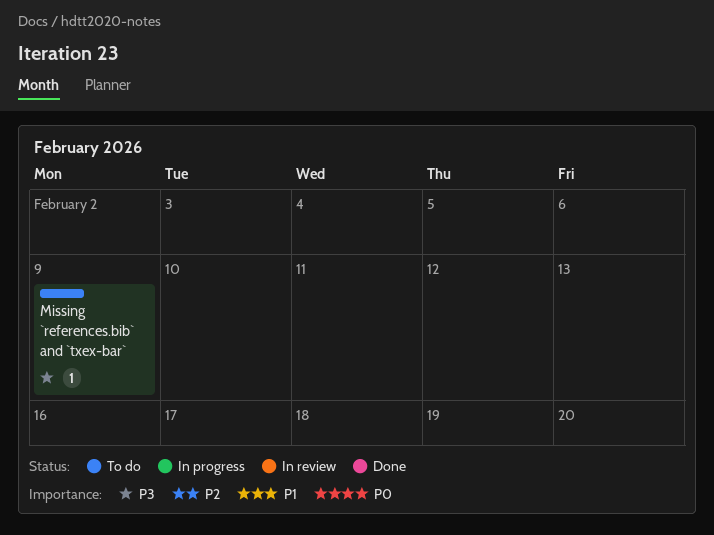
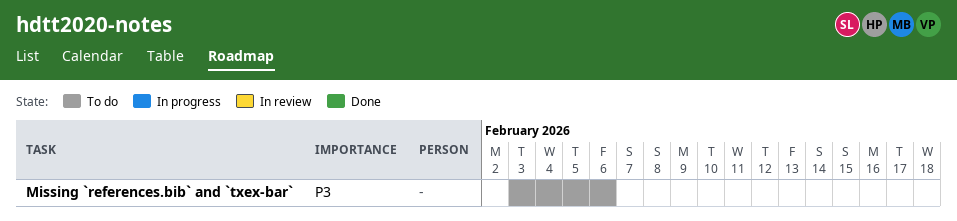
Missing `references.bib` and `txex-bar`, due: Feb 9 -> Feb 6

